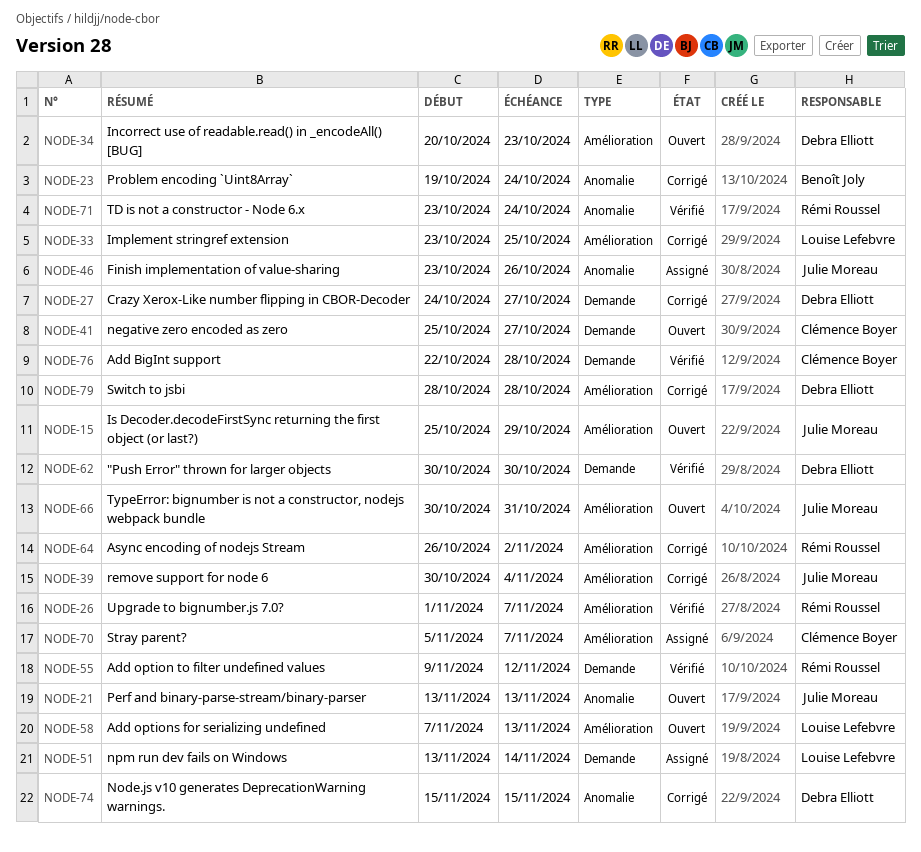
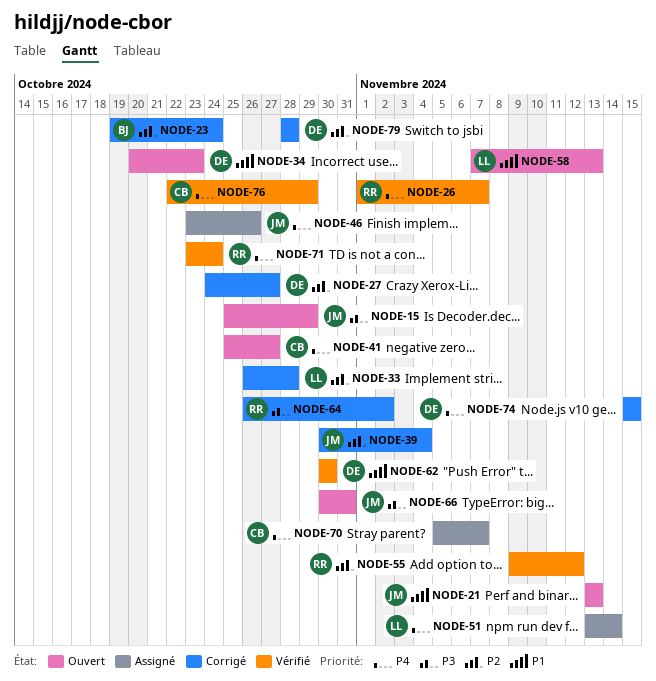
NODE-33, start: Oct 23 -> Oct 26
NODE-33, due: Oct 25 -> Oct 28
NODE-76, due: Oct 28 -> Oct 29

